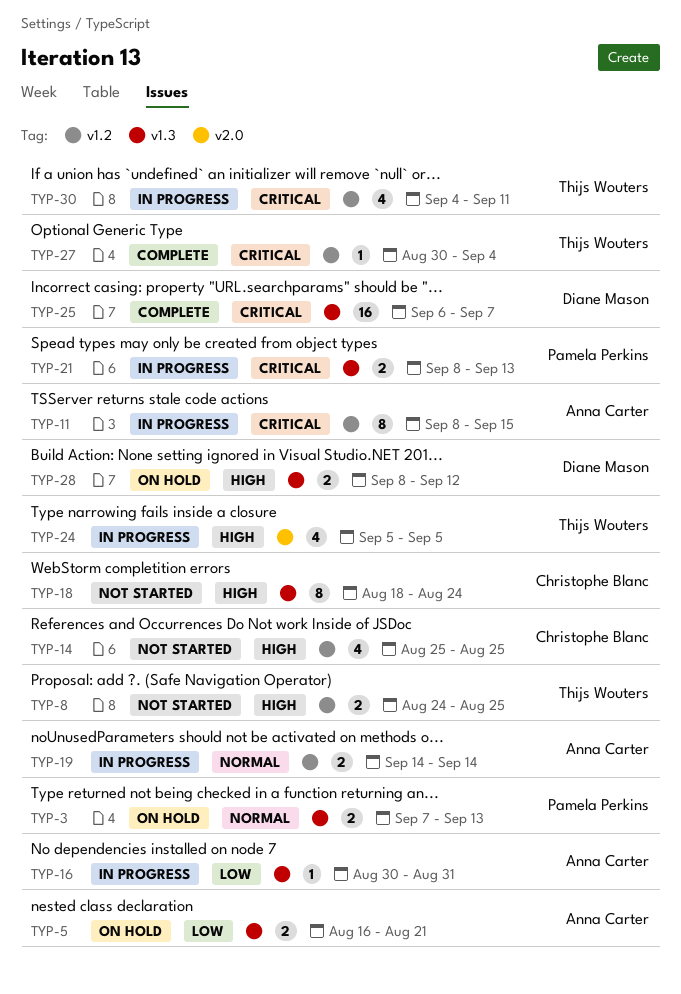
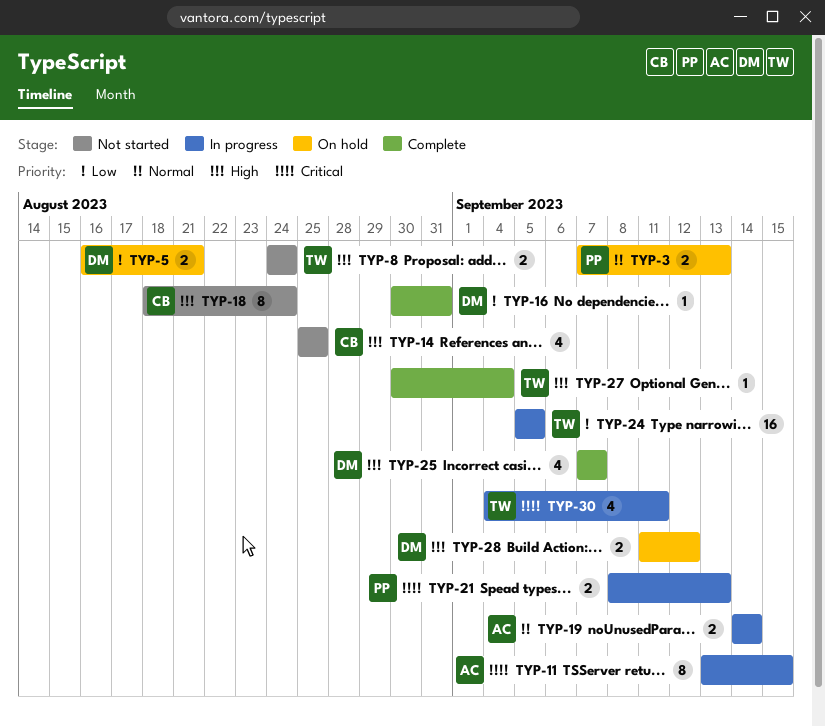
TYP-5, owner: Anna Carter -> Diane Mason
TYP-8, due: Aug 25 -> Aug 24
TYP-11, start: Sep 8 -> Sep 13
TYP-16, status: In progress -> Complete
TYP-16, owner: Anna Carter -> Diane Mason
TYP-24, priority: High -> Low
TYP-24, estimate: 4 -> 16
TYP-25, priority: Critical -> High
TYP-25, estimate: 16 -> 4
TYP-25, start: Sep 6 -> Sep 7
TYP-27, priority: Critical -> High
TYP-28, start: Sep 8 -> Sep 11

